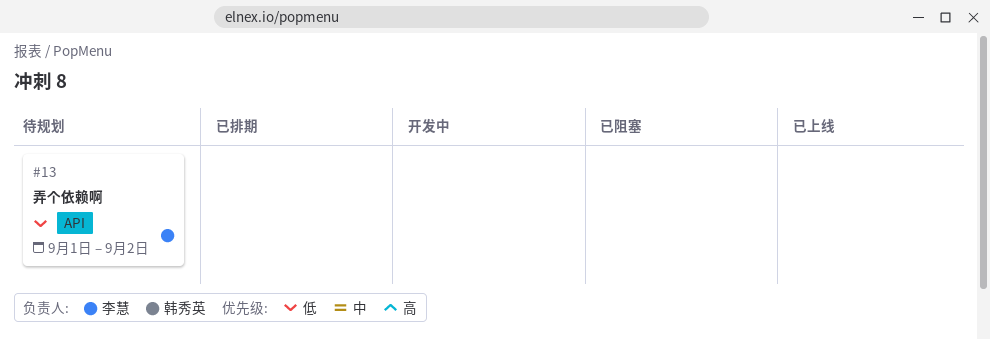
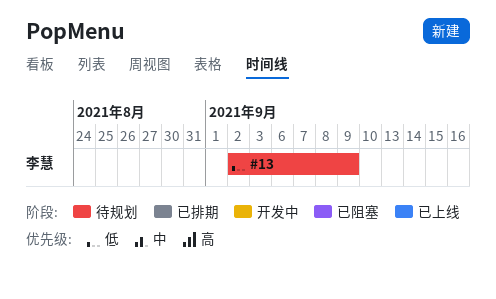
#13, start: Sep 1 -> Sep 2
#13, due: Sep 2 -> Sep 9

